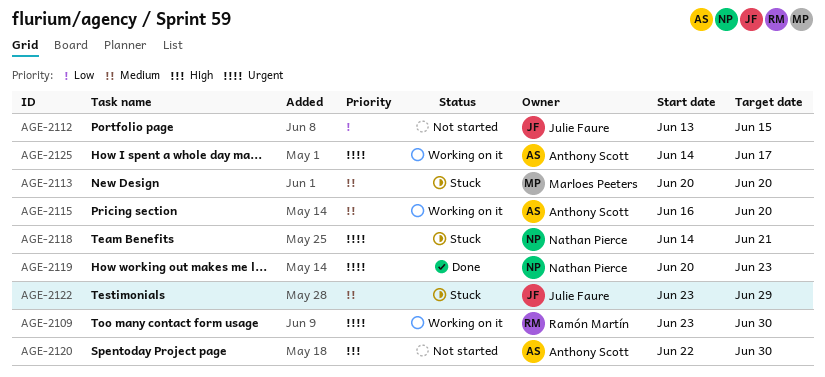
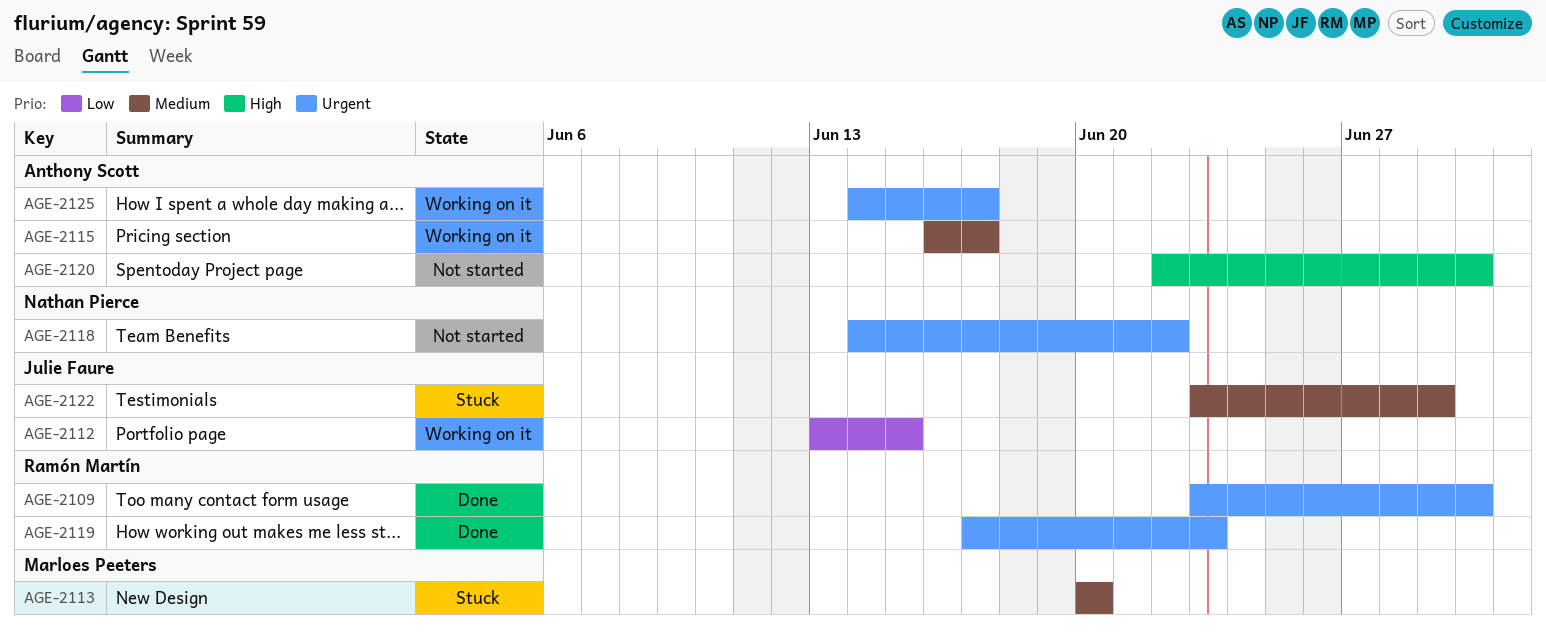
AGE-2109, status: Working on it -> Done
AGE-2112, status: Not started -> Working on it
AGE-2115, due: Jun 20 -> Jun 17
AGE-2118, status: Stuck -> Not started
AGE-2118, due: Jun 21 -> Jun 22
AGE-2119, owner: Nathan Pierce -> Ramón Martín
AGE-2119, start: Jun 20 -> Jun 17

